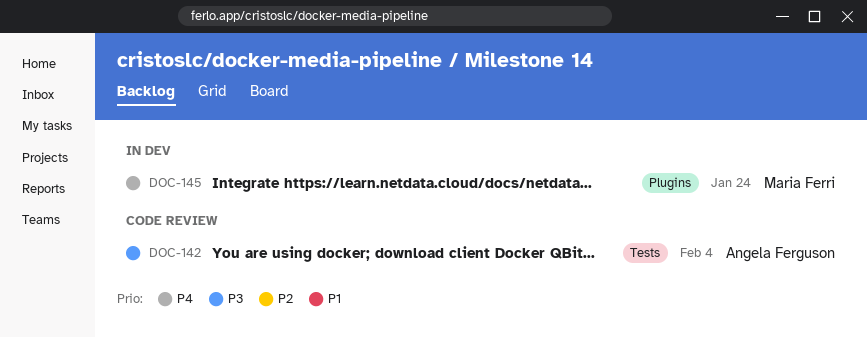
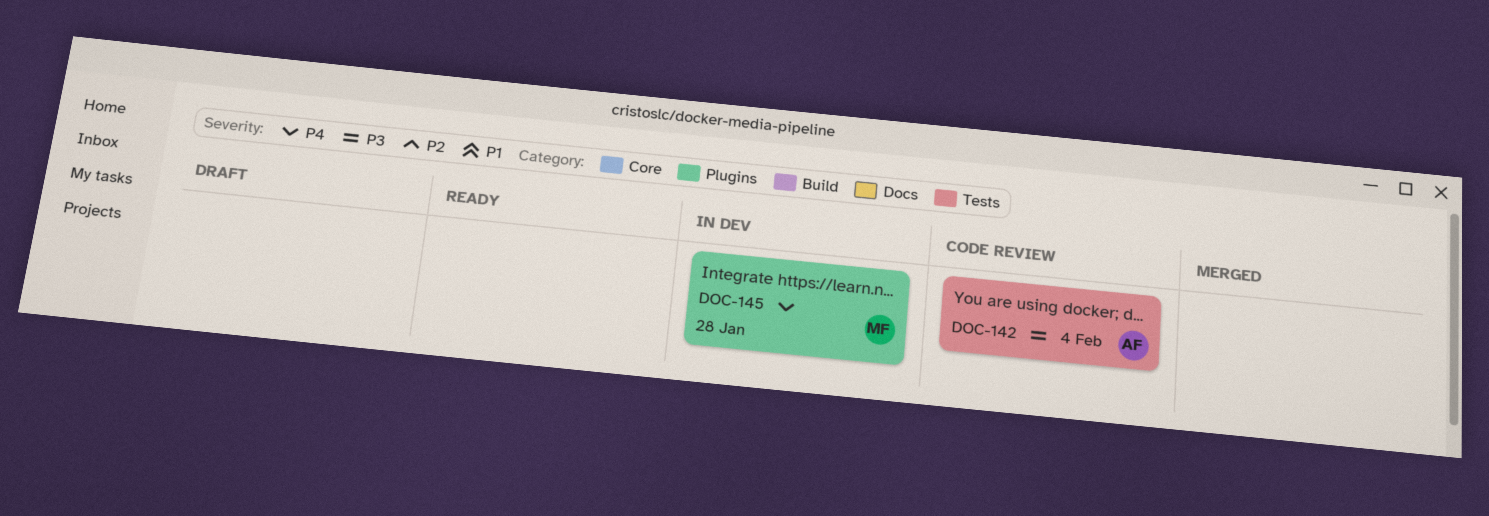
DOC-145, due: Jan 24 -> Jan 28

